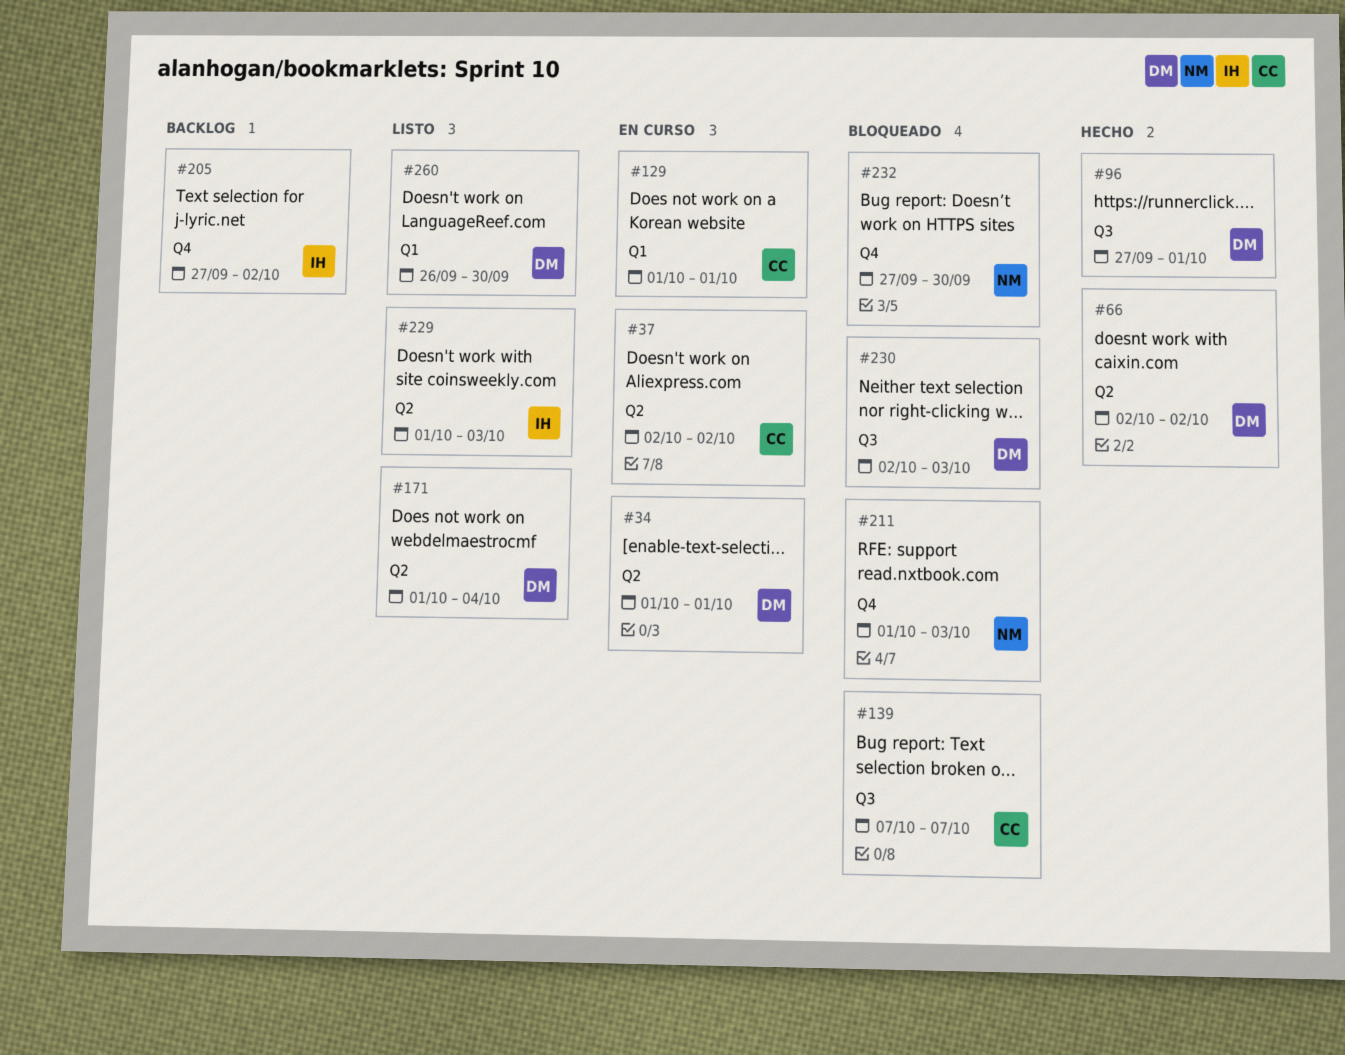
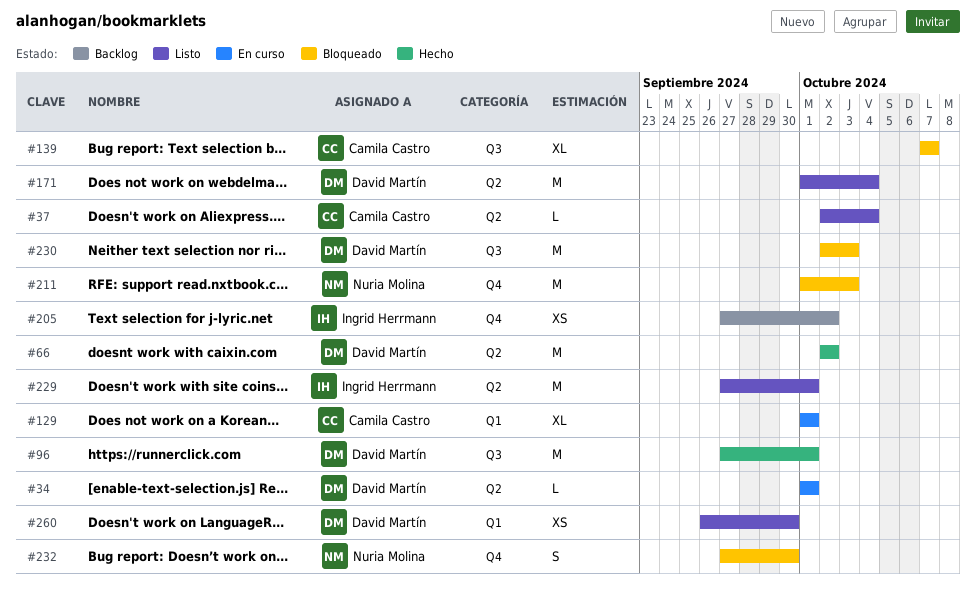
#37, status: En curso -> Listo
#37, due: Oct 2 -> Oct 4
#229, start: Oct 1 -> Sep 27
#229, due: Oct 3 -> Oct 1

